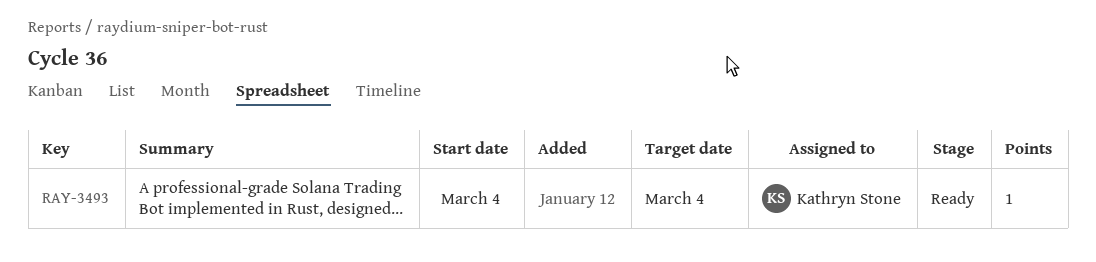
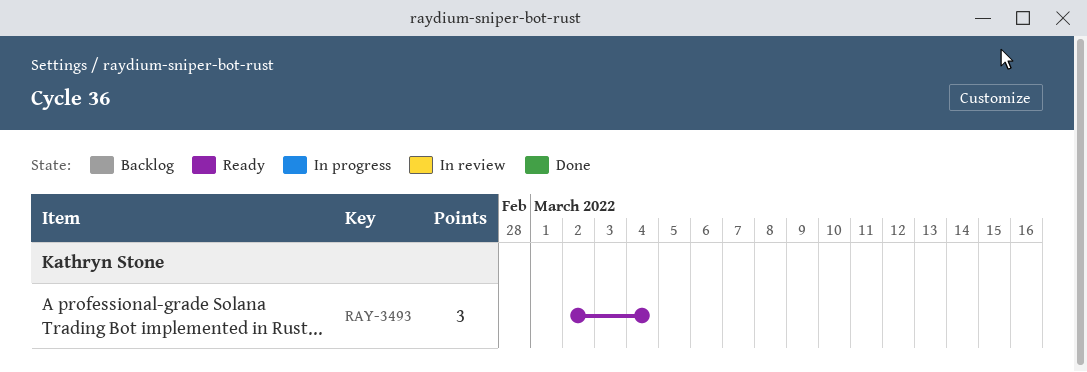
RAY-3493, estimate: 1 -> 3
RAY-3493, start: Mar 4 -> Mar 2

